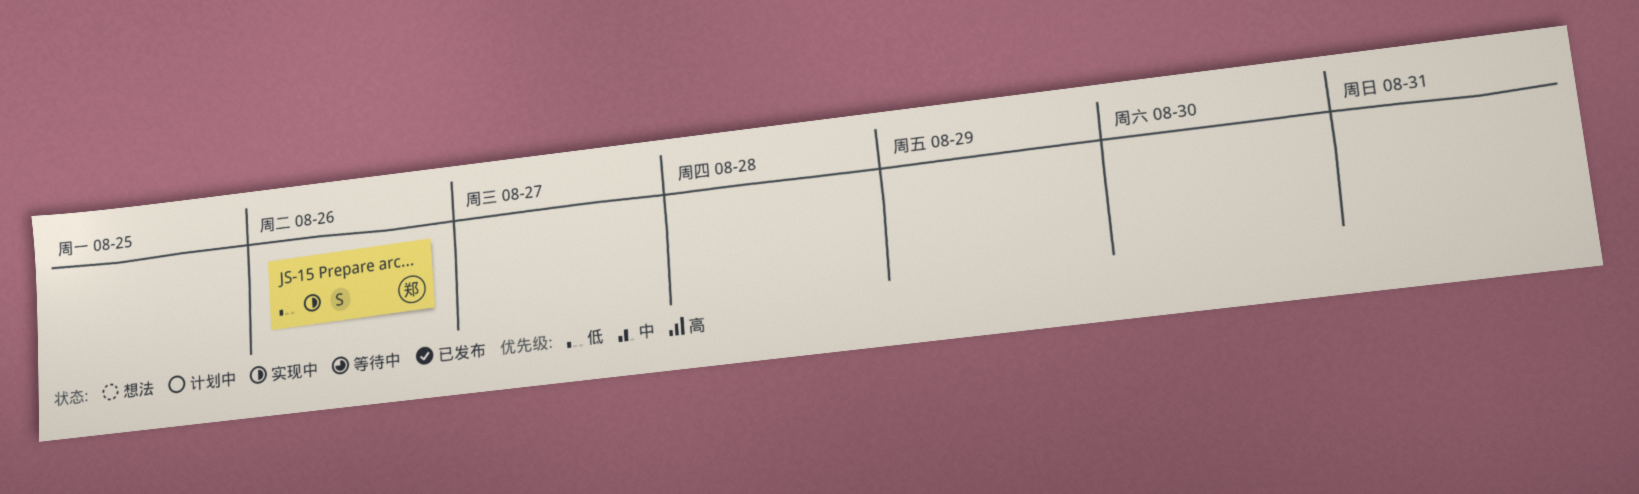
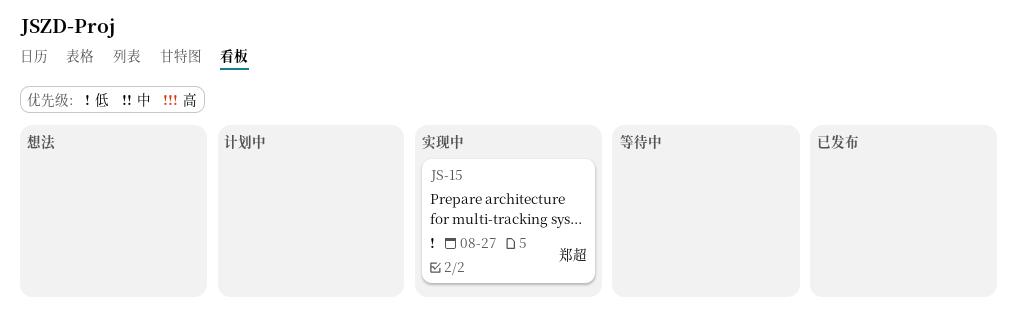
JS-15, due: Aug 26 -> Aug 27

